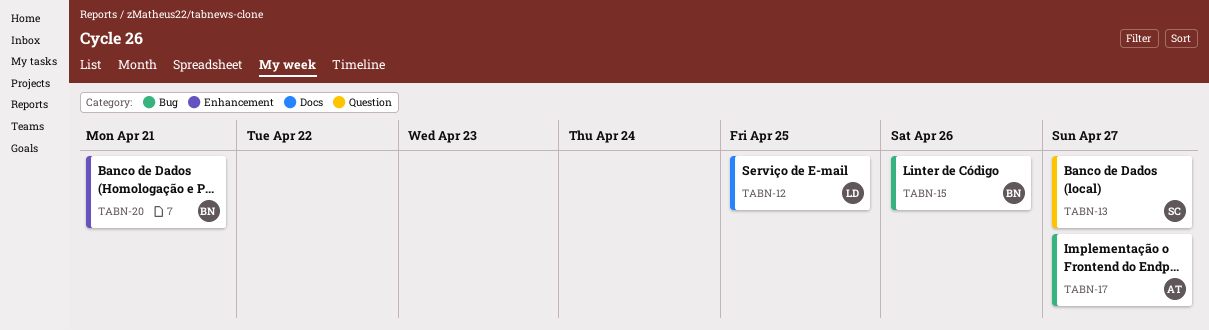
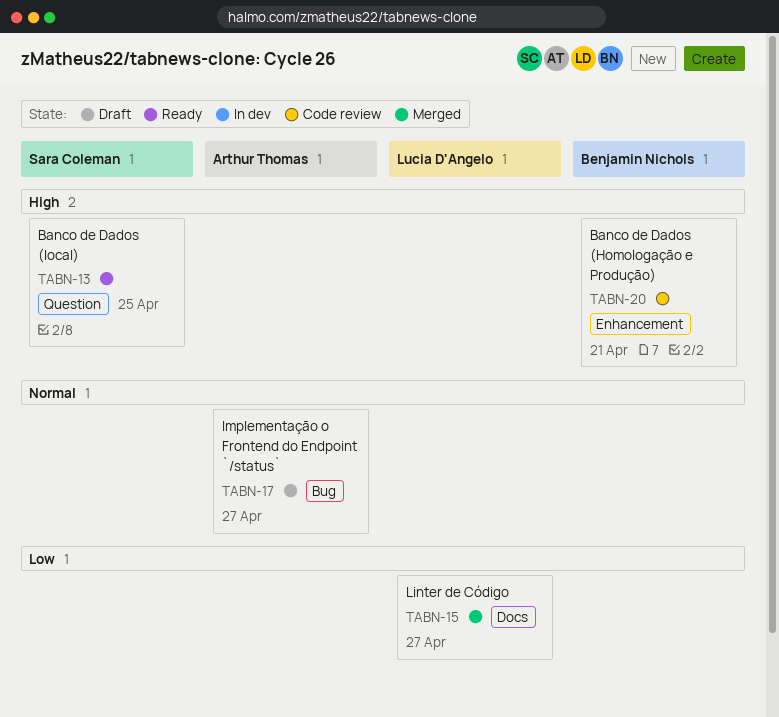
TABN-12: present -> none
TABN-13, due: Apr 27 -> Apr 25
TABN-15, owner: Benjamin Nichols -> Lucia D'Angelo
TABN-15, label: Bug -> Docs
TABN-15, due: Apr 26 -> Apr 27

